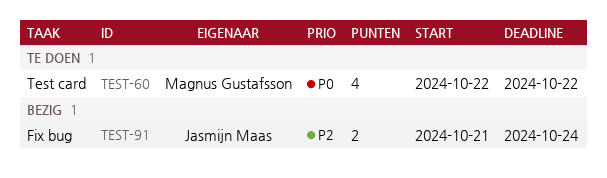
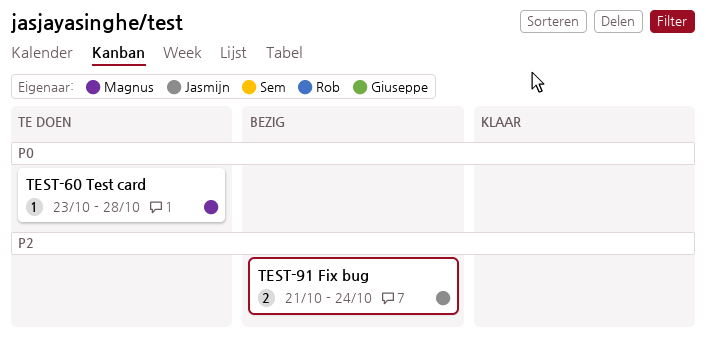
TEST-60, estimate: 4 -> 1
TEST-60, start: Oct 22 -> Oct 23
TEST-60, due: Oct 22 -> Oct 28

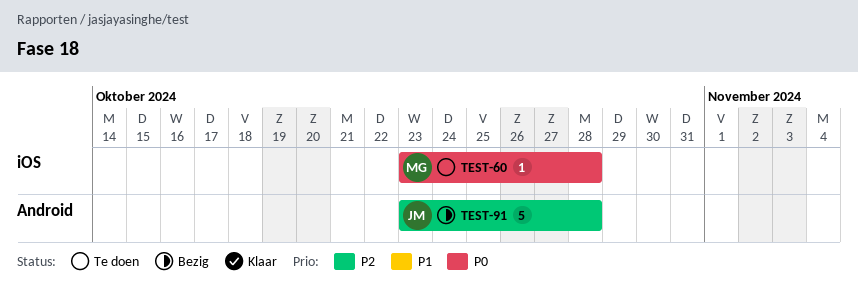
TEST-91, estimate: 2 -> 5
TEST-91, start: Oct 21 -> Oct 23
TEST-91, due: Oct 24 -> Oct 28

